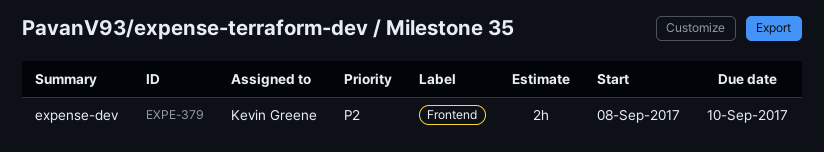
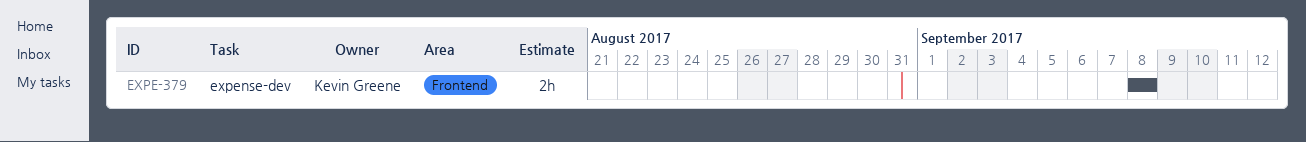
EXPE-379, due: Sep 10 -> Sep 8

